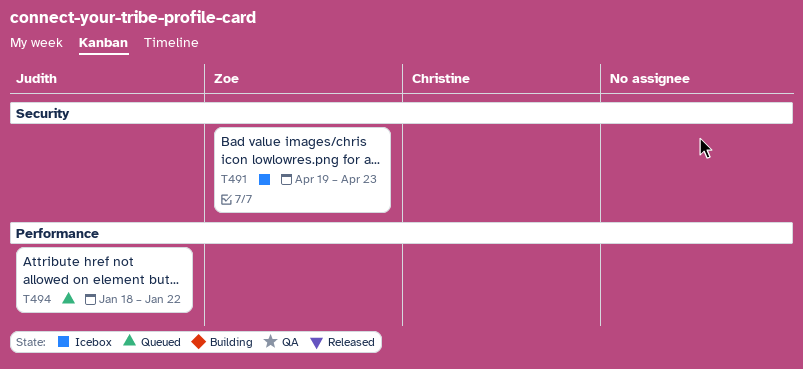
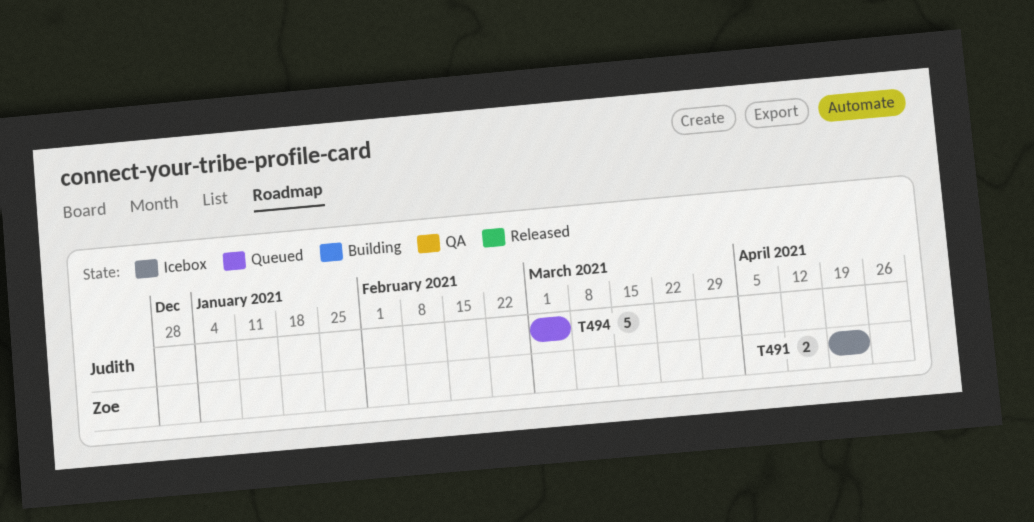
T494, start: Jan 18 -> Mar 1
T494, due: Jan 22 -> Mar 5

